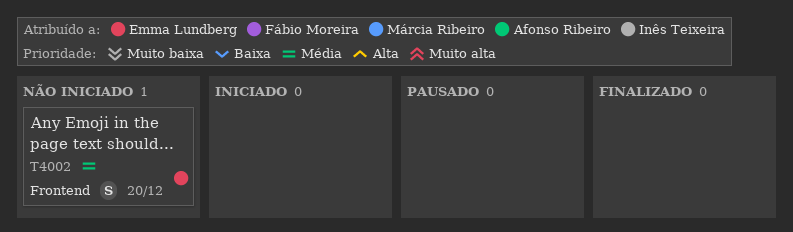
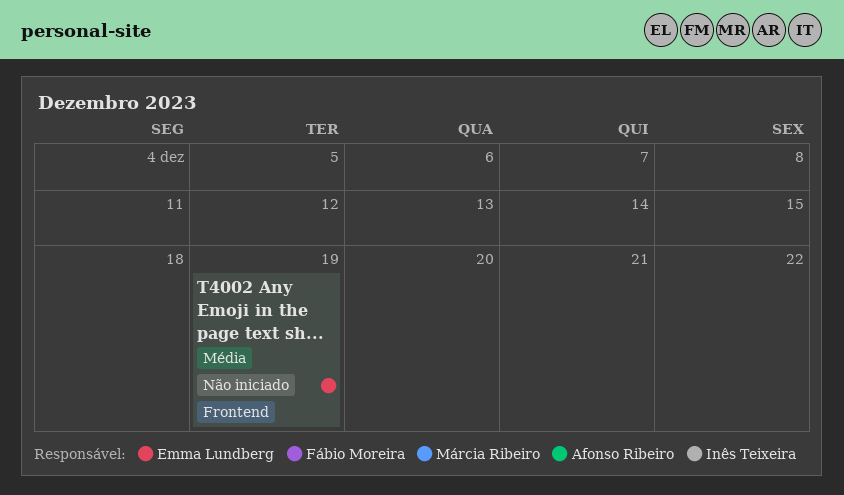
T4002, due: Dec 20 -> Dec 19

